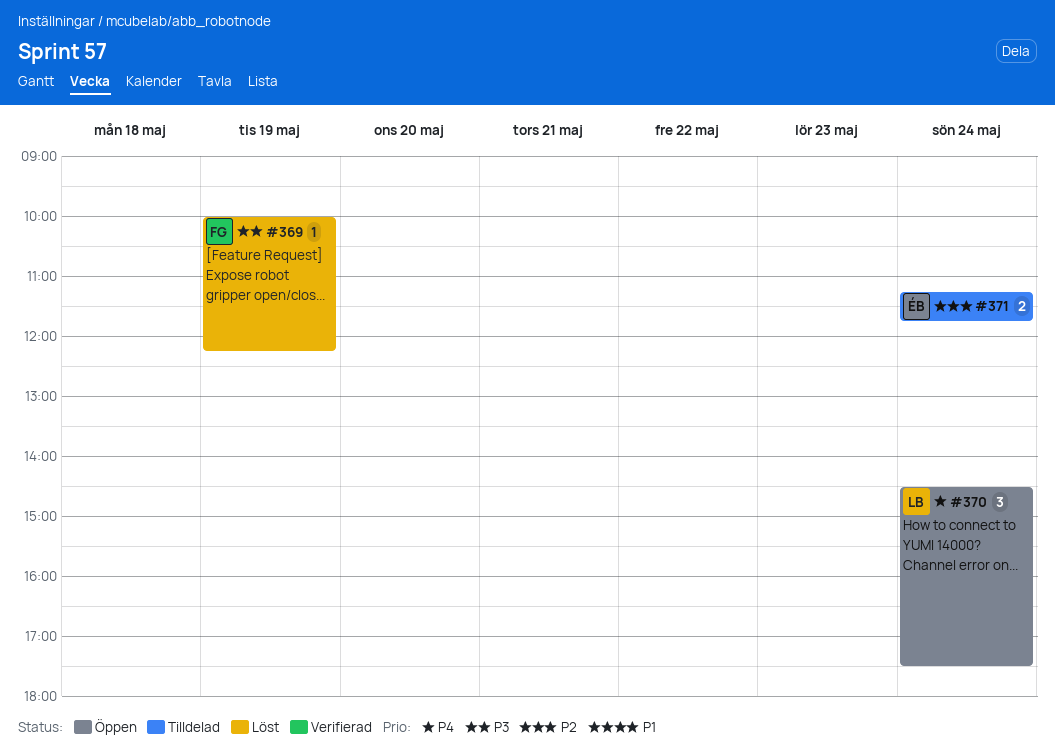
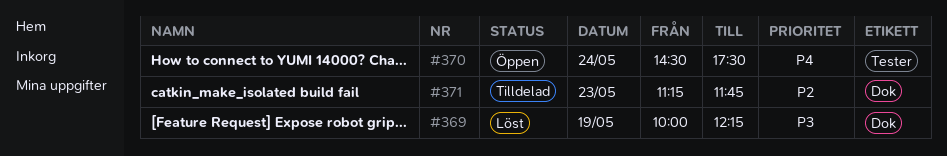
#371, day: May 24 -> May 23

